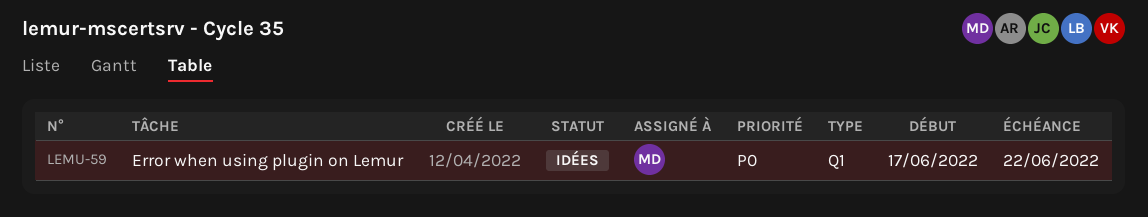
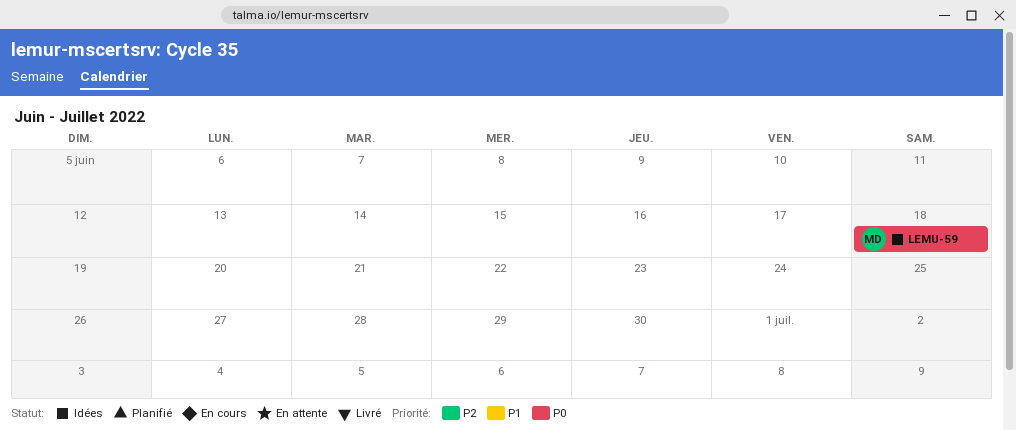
LEMU-59, start: Jun 17 -> Jun 18
LEMU-59, due: Jun 22 -> Jun 18

